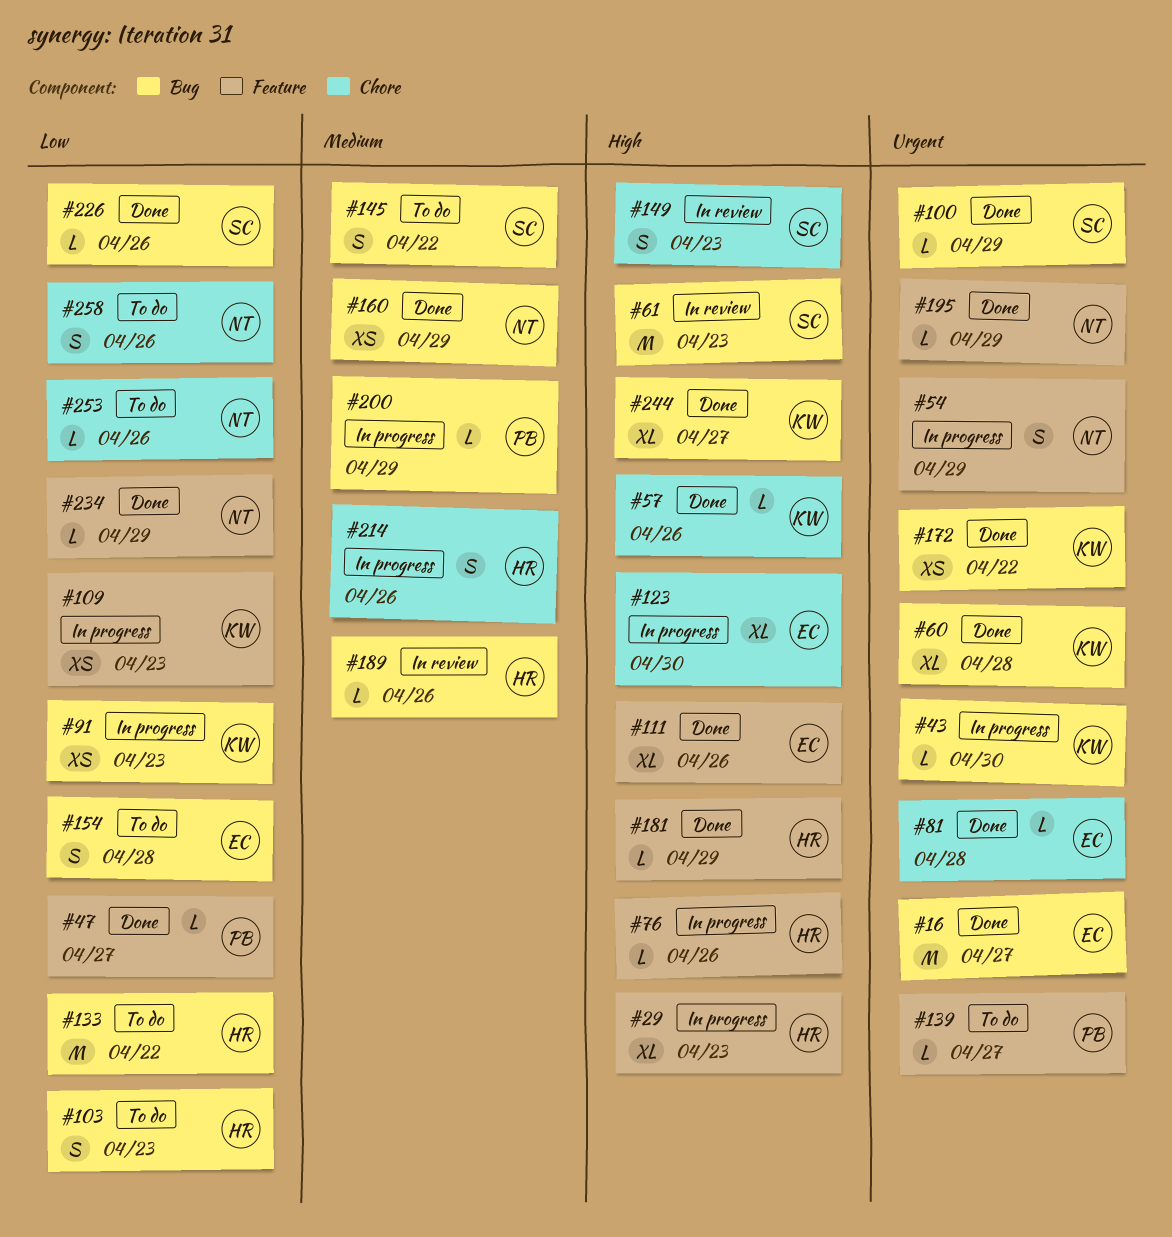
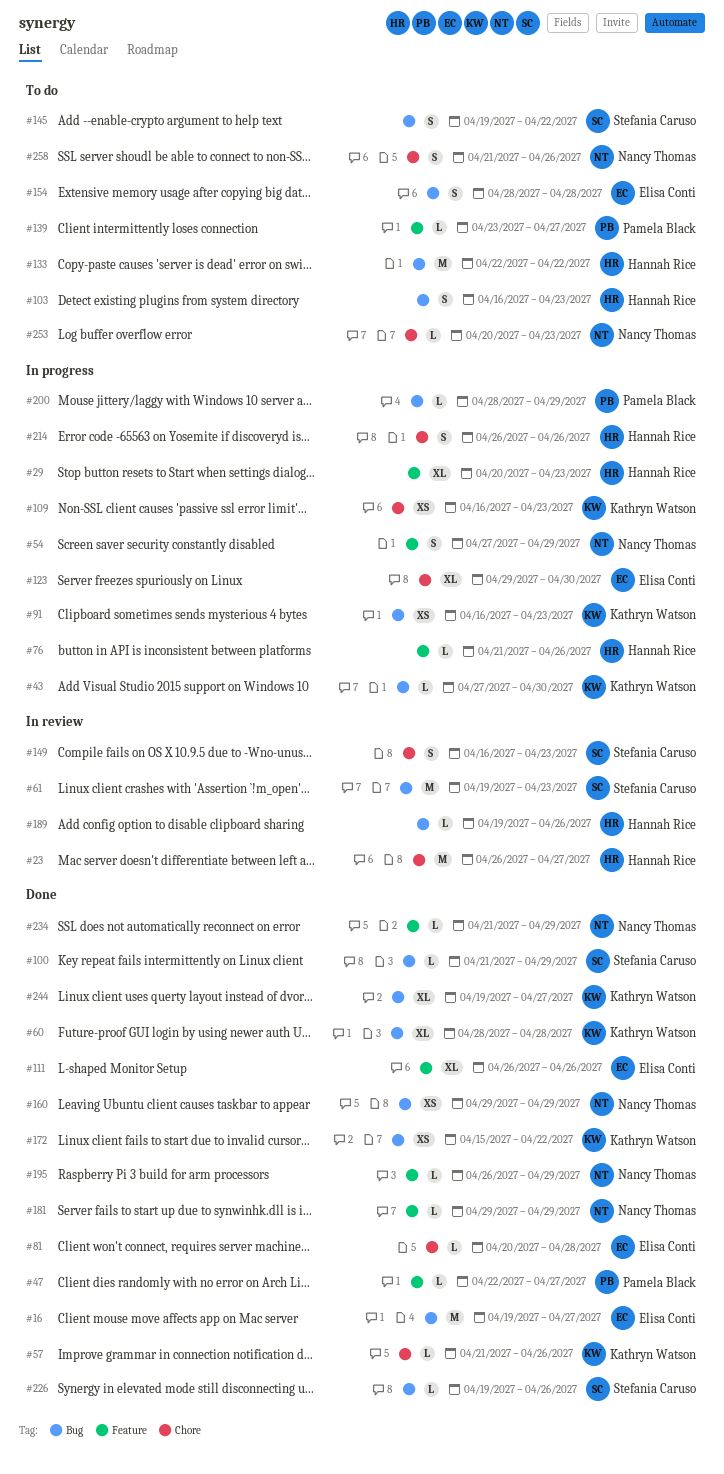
#23: none -> present
#109, label: Feature -> Chore
#181, owner: Hannah Rice -> Nancy Thomas
#253, due: Apr 26 -> Apr 23

